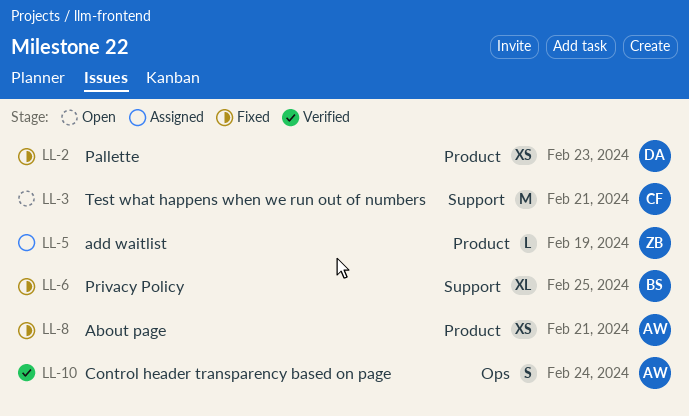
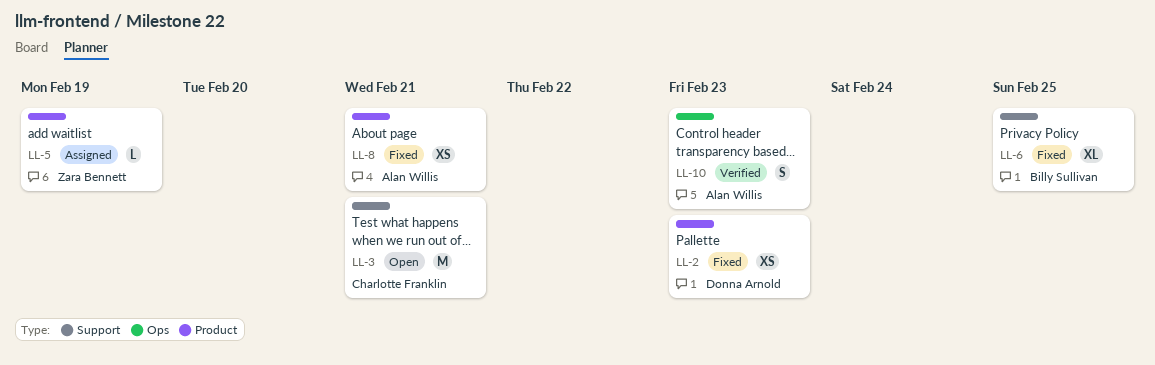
LL-10, due: Feb 24 -> Feb 23

